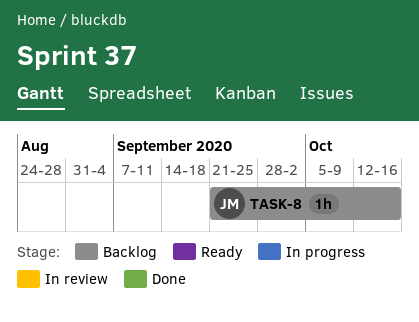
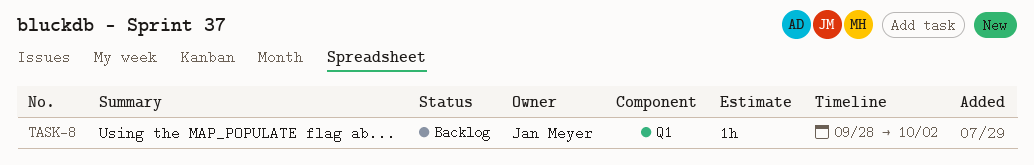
TASK-8, start: Sep 21 -> Sep 28
TASK-8, due: Oct 16 -> Oct 2

